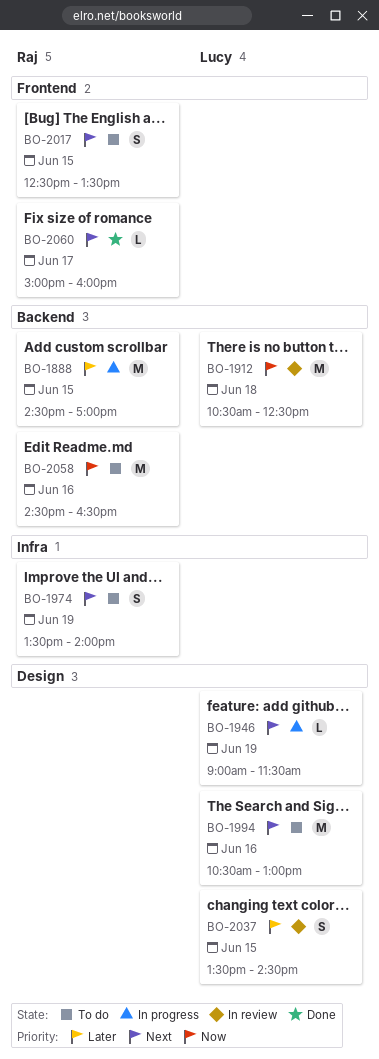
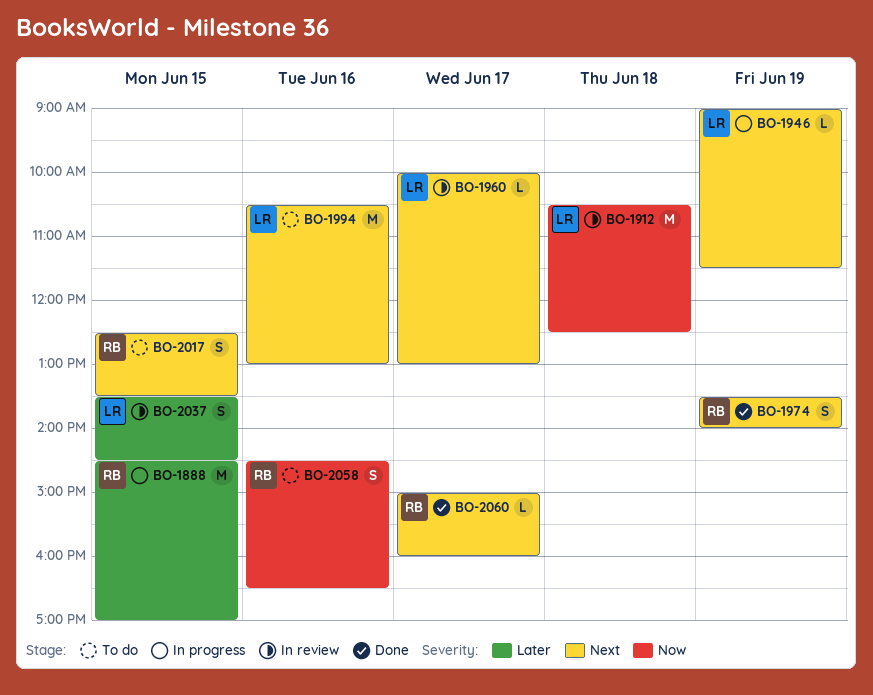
BO-1960: none -> present
BO-1974, status: To do -> Done
BO-2058, estimate: M -> S

